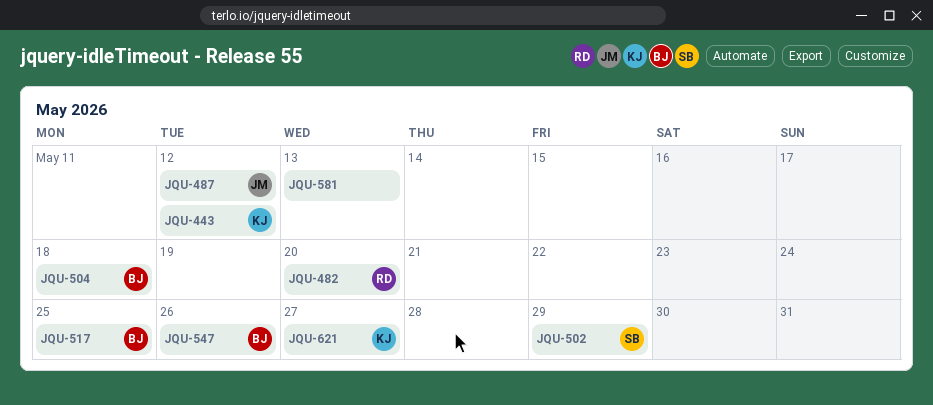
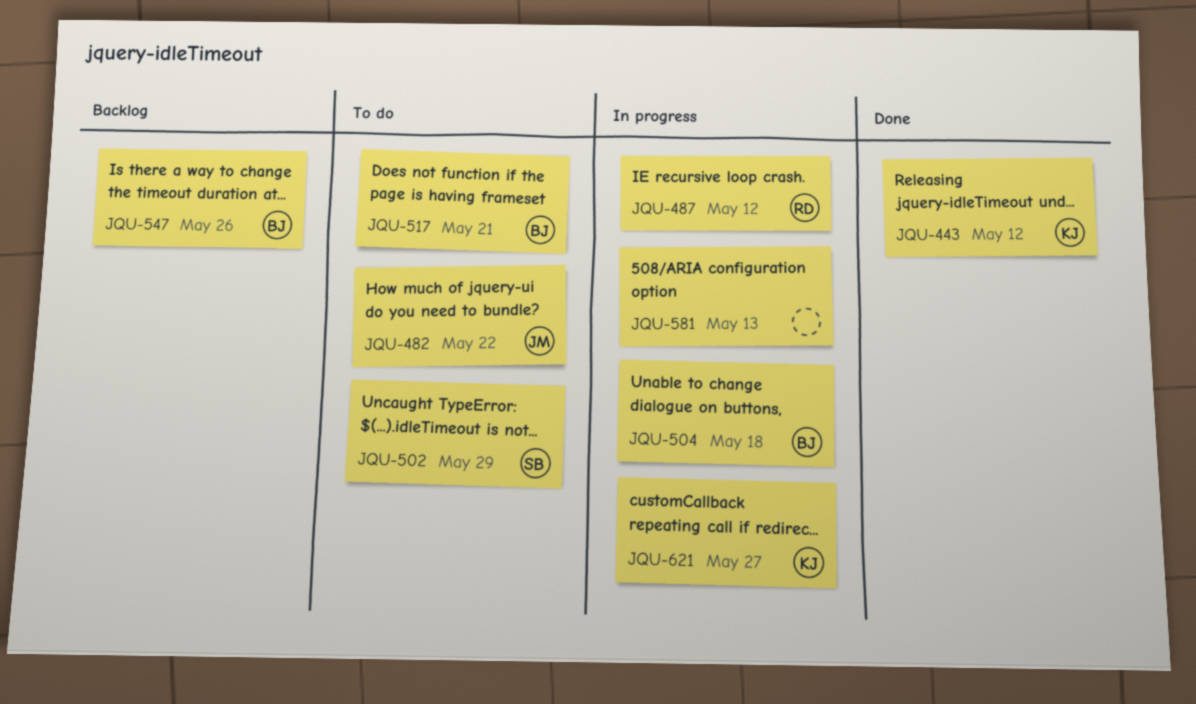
JQU-482, owner: RD -> JM
JQU-482, due: May 20 -> May 22
JQU-487, owner: JM -> RD
JQU-517, due: May 25 -> May 21

